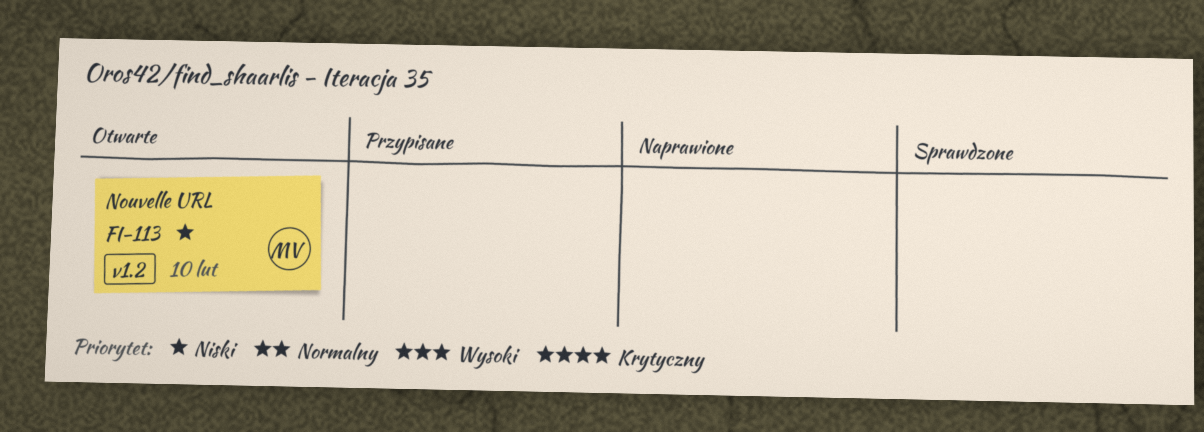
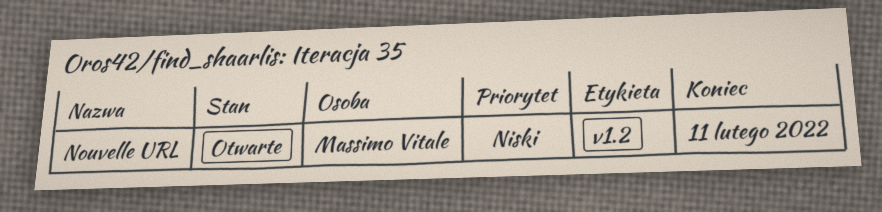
Nouvelle URL, due: Feb 10 -> Feb 11

